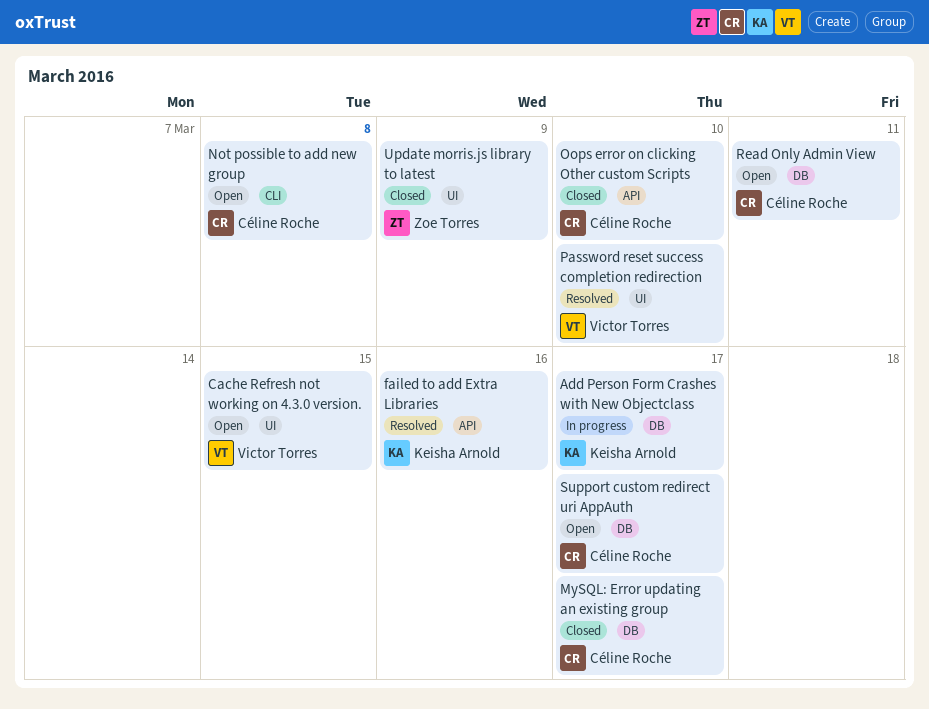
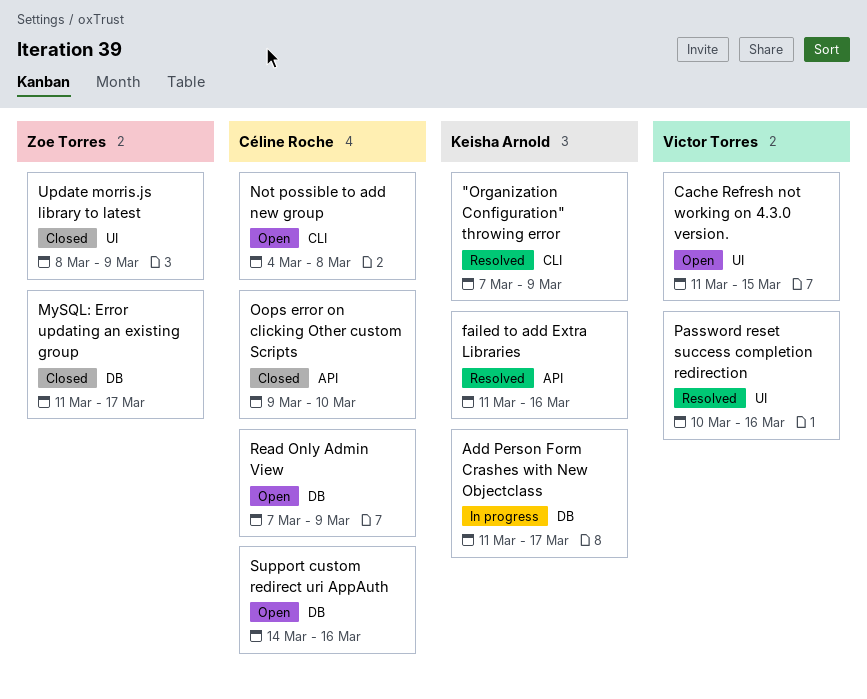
"Organization Configuration" throwing error: none -> present
MySQL: Error updating an existing group, owner: Céline Roche -> Zoe Torres
Password reset success completion redirection, due: Mar 10 -> Mar 16
Read Only Admin View, due: Mar 11 -> Mar 9
Support custom redirect uri AppAuth, due: Mar 17 -> Mar 16

